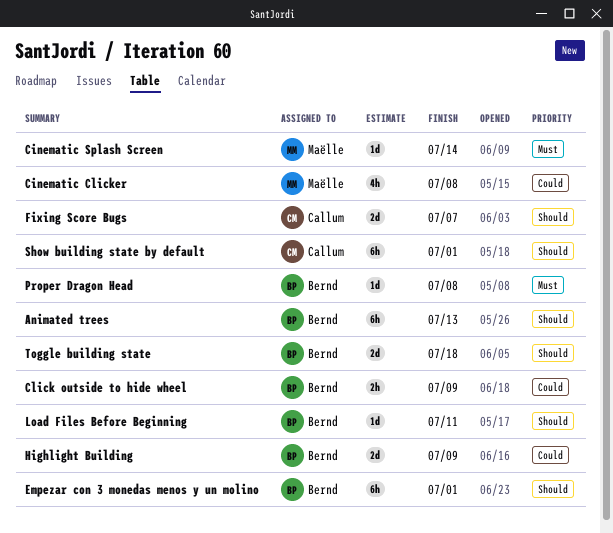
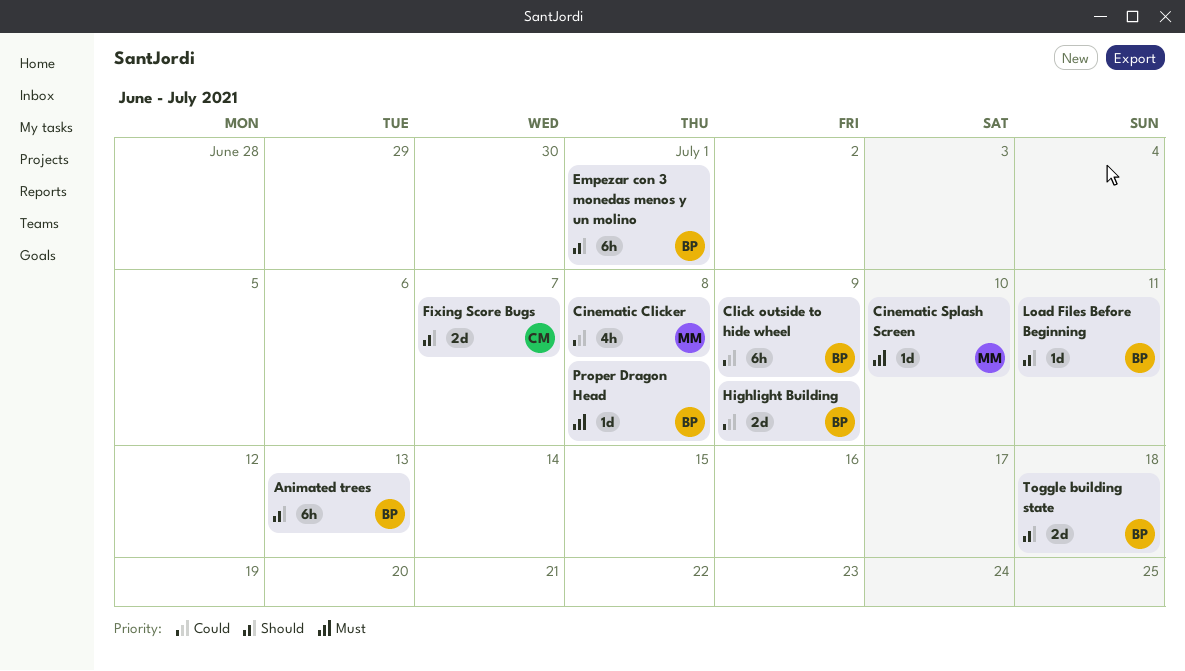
Cinematic Splash Screen, due: Jul 14 -> Jul 10
Click outside to hide wheel, estimate: 2h -> 6h
Show building state by default: present -> none

